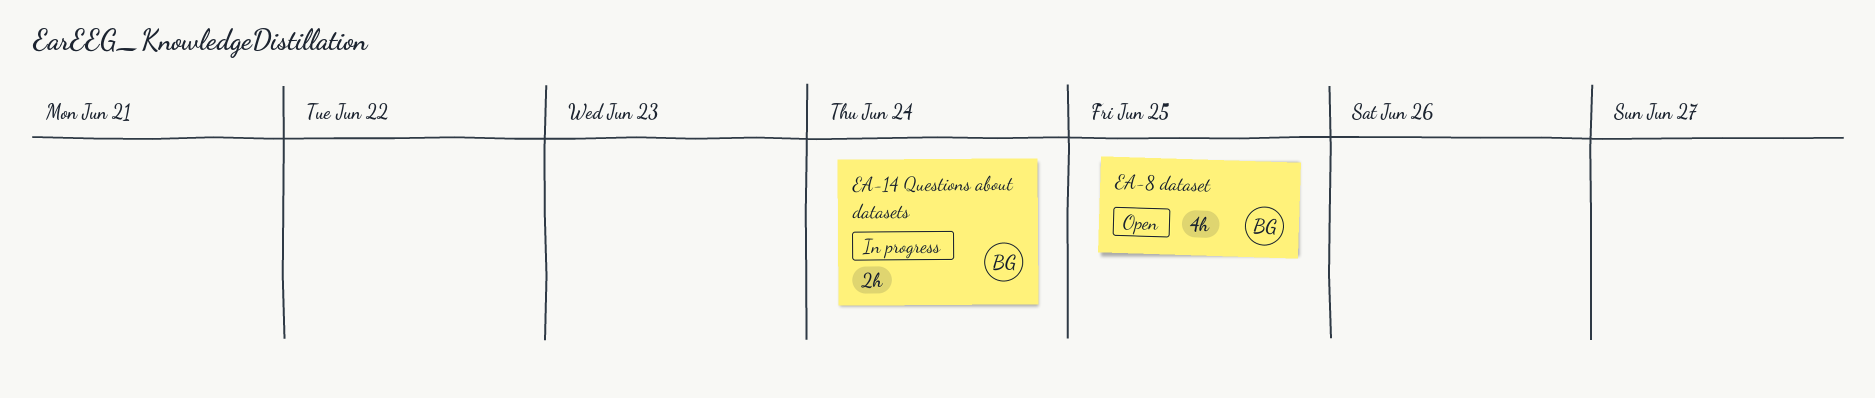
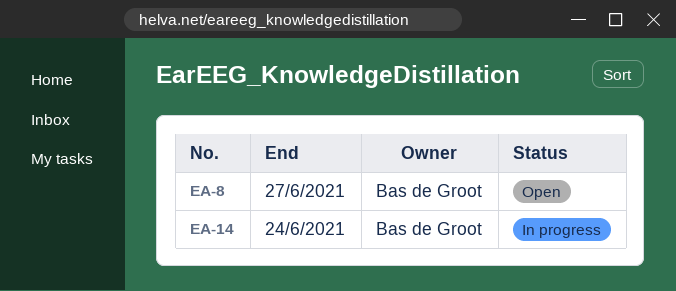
EA-8, due: Jun 25 -> Jun 27

